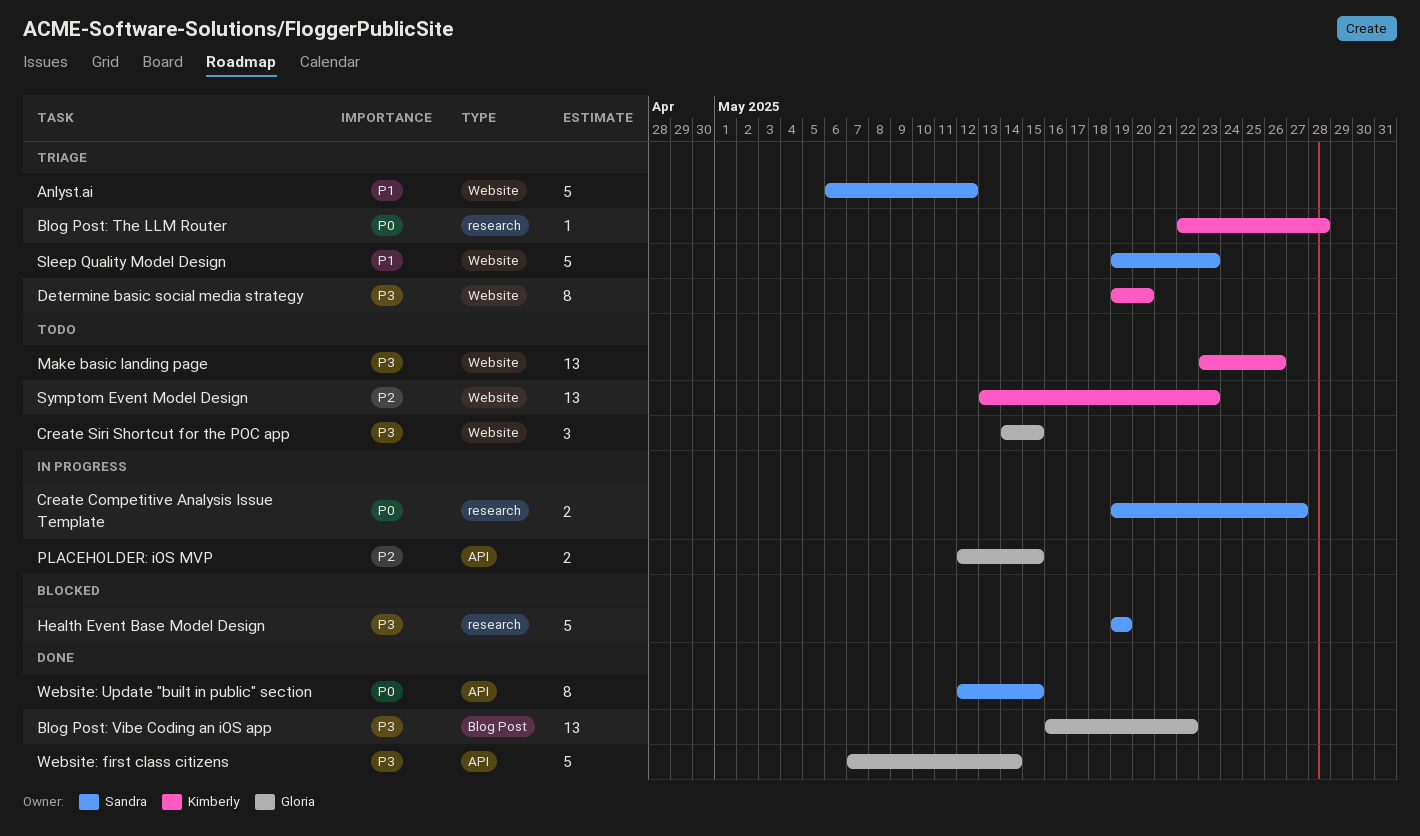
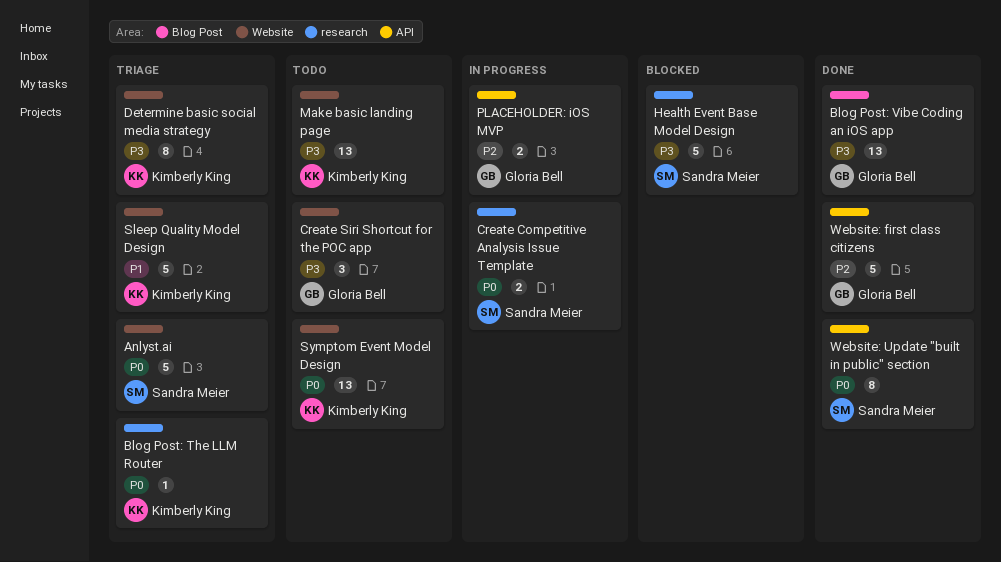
Anlyst.ai, priority: P1 -> P0
Sleep Quality Model Design, owner: Sandra Meier -> Kimberly King
Symptom Event Model Design, priority: P2 -> P0
Website: first class citizens, priority: P3 -> P2

